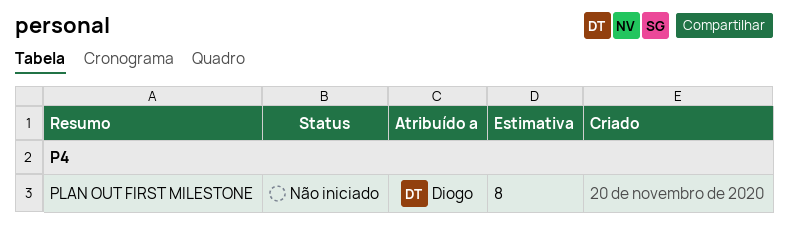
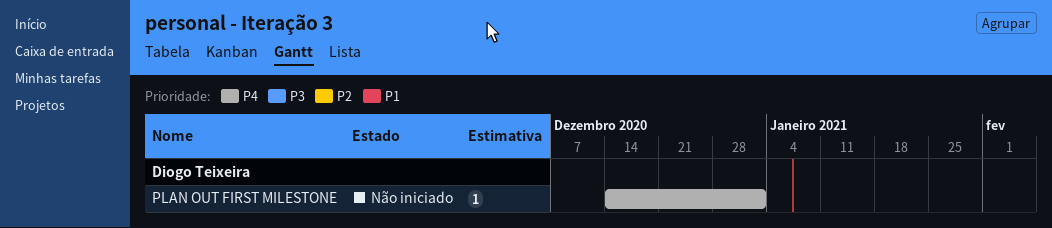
PLAN OUT FIRST MILESTONE, estimate: 8 -> 1

